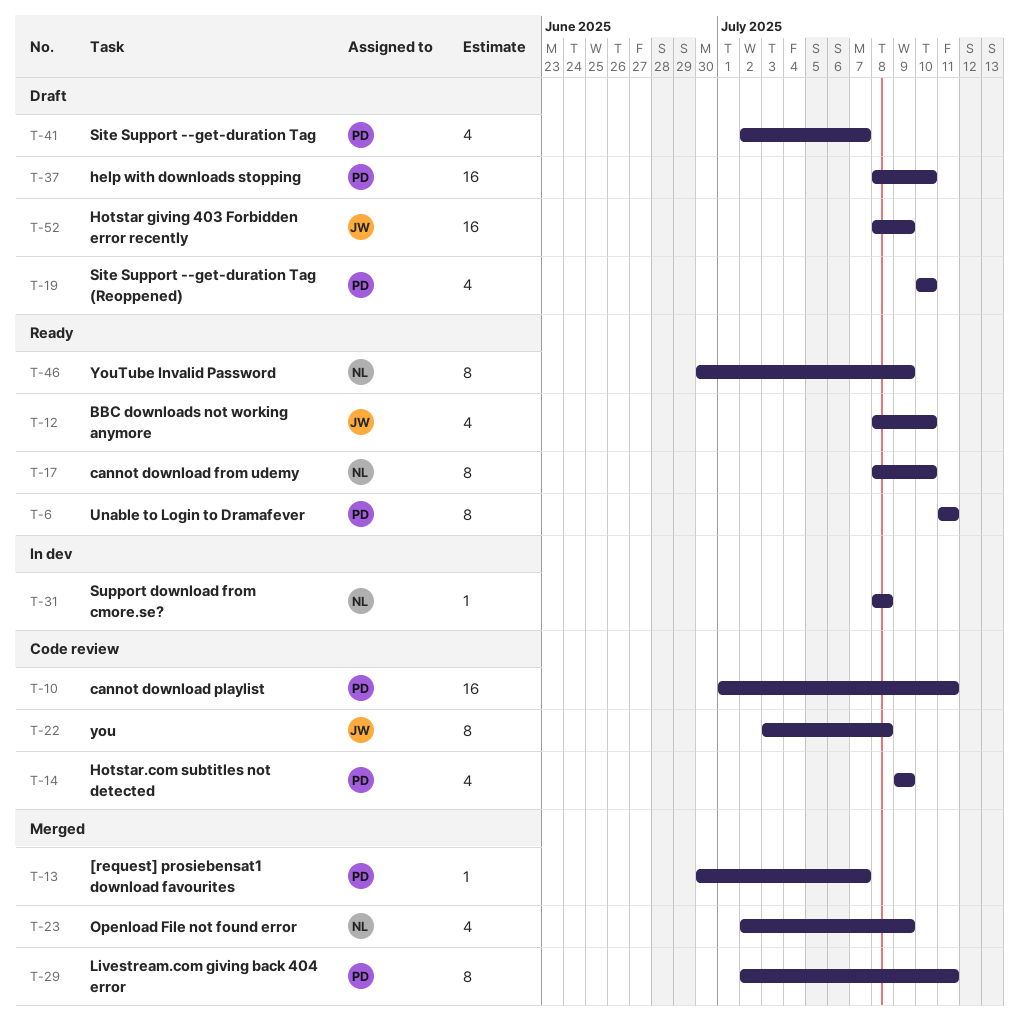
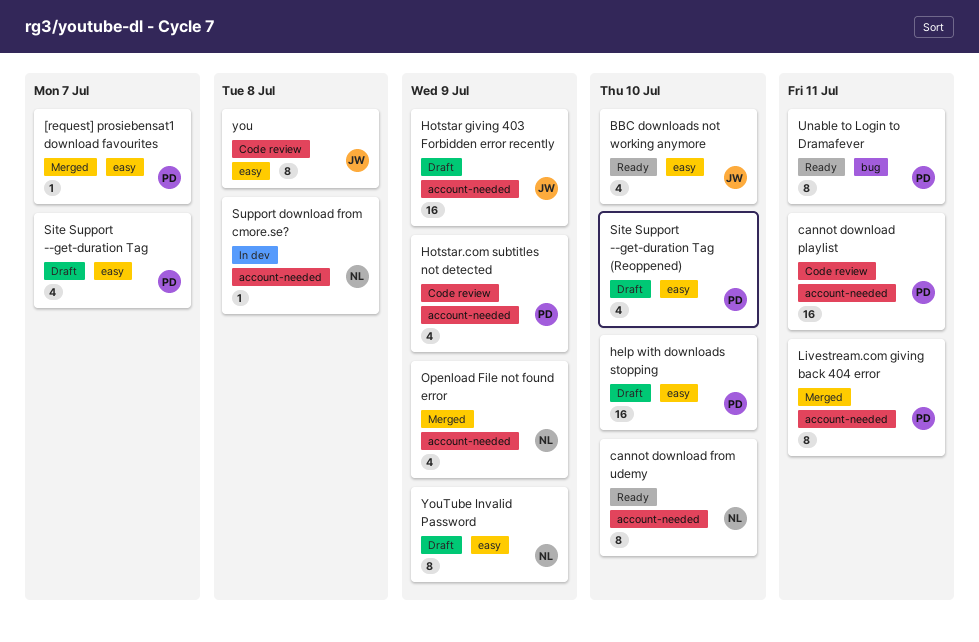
YouTube Invalid Password, status: Ready -> Draft

